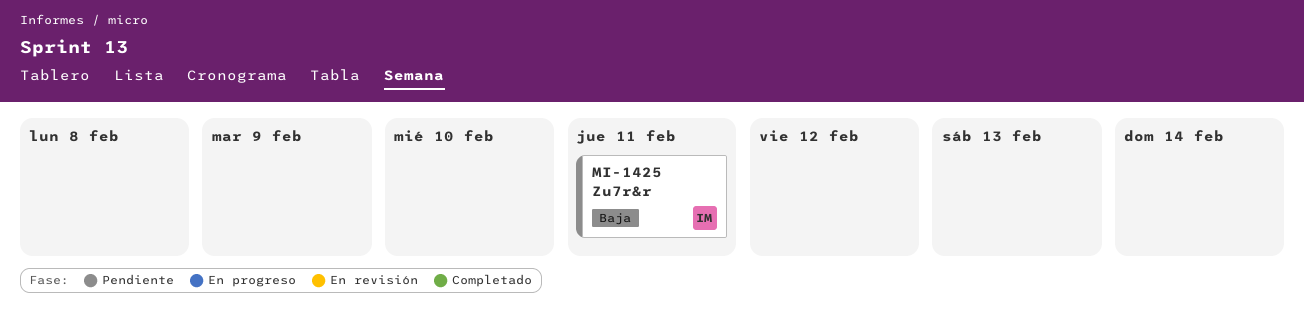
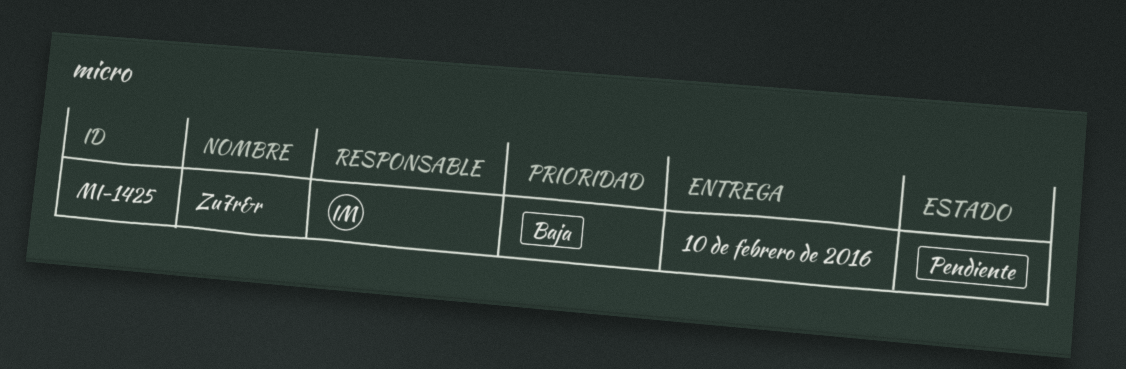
MI-1425, due: Feb 11 -> Feb 10

